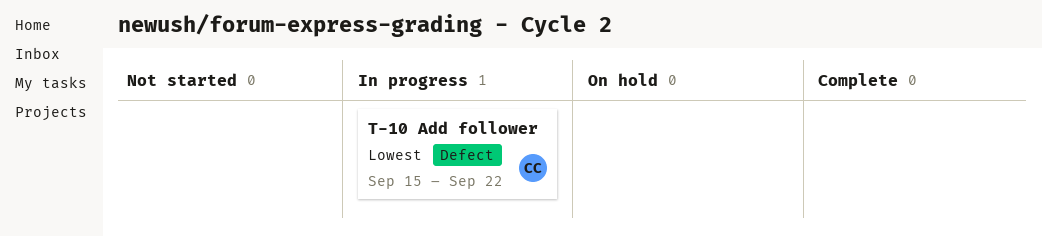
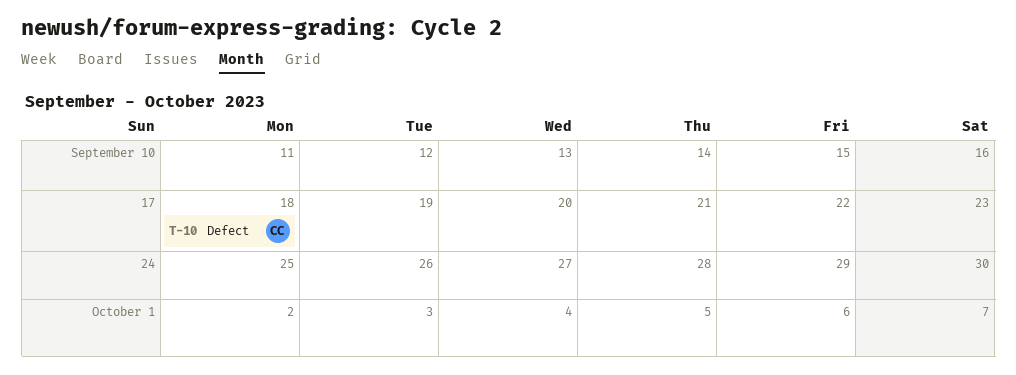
T-10, due: Sep 22 -> Sep 18

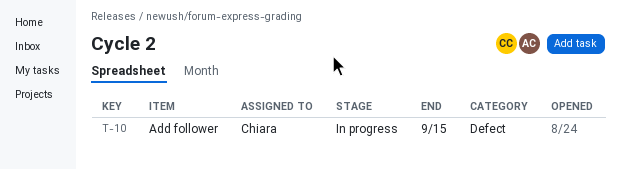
T-10, due: Sep 18 -> Sep 15

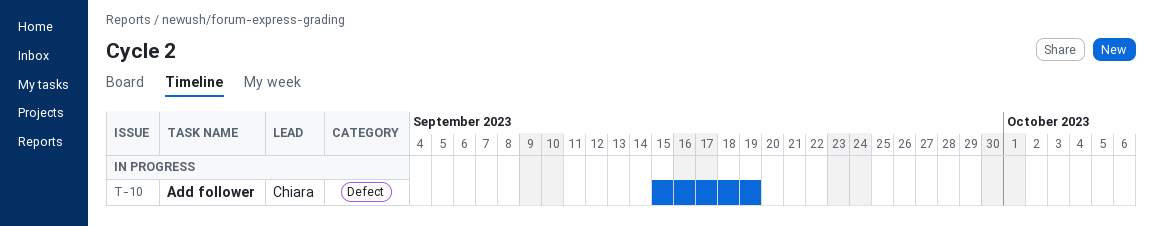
T-10, due: Sep 15 -> Sep 19

